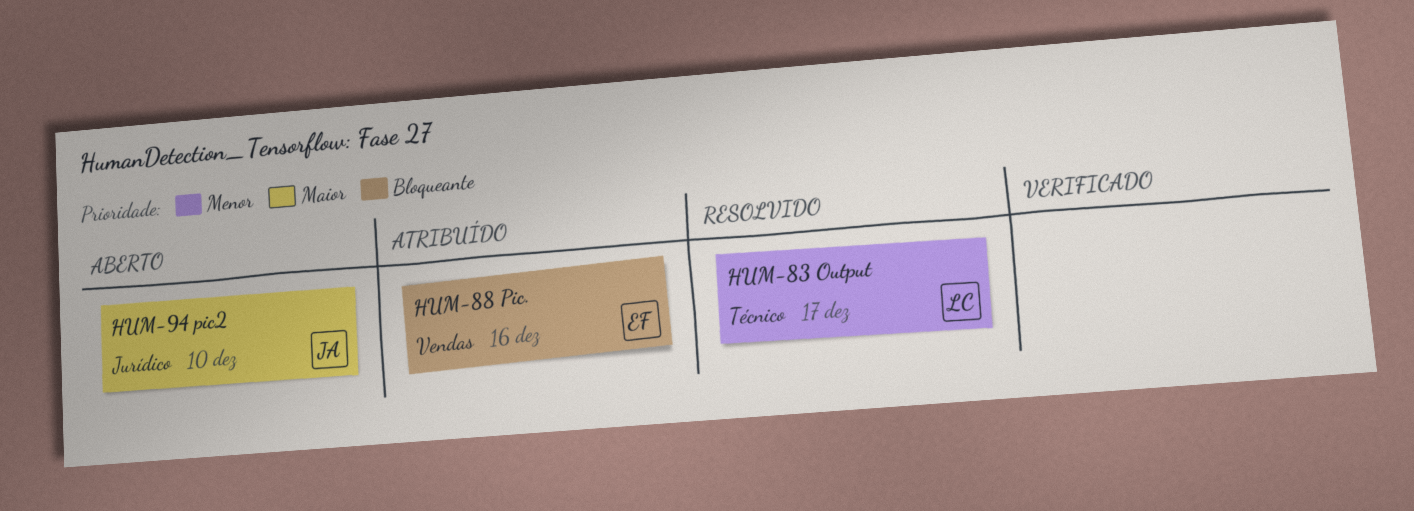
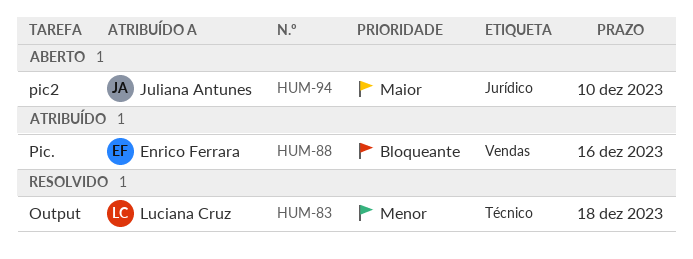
HUM-83, due: Dec 17 -> Dec 18

